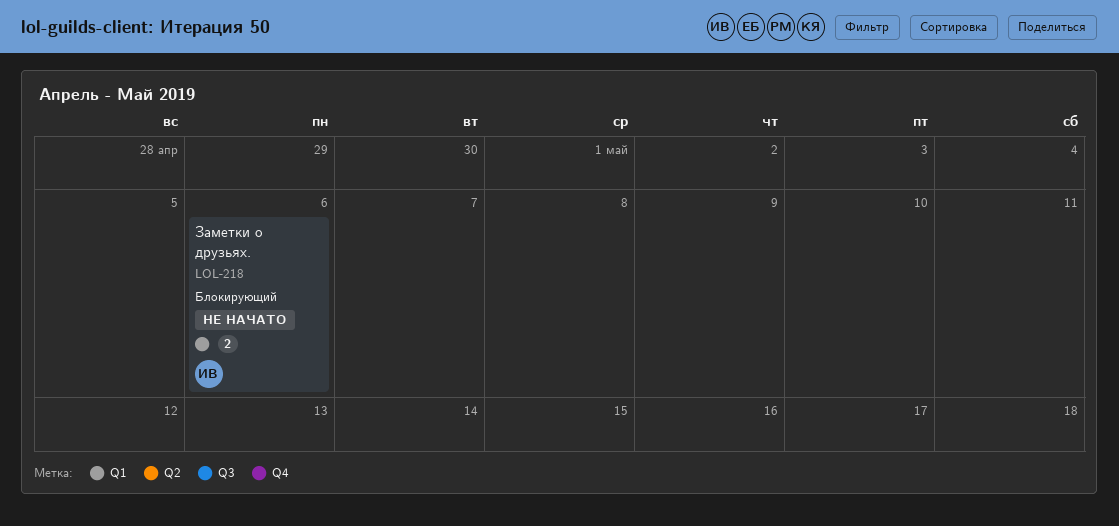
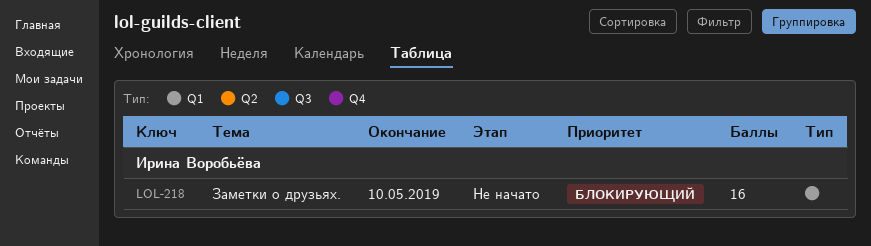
LOL-218, estimate: 2 -> 16
LOL-218, due: May 6 -> May 10

